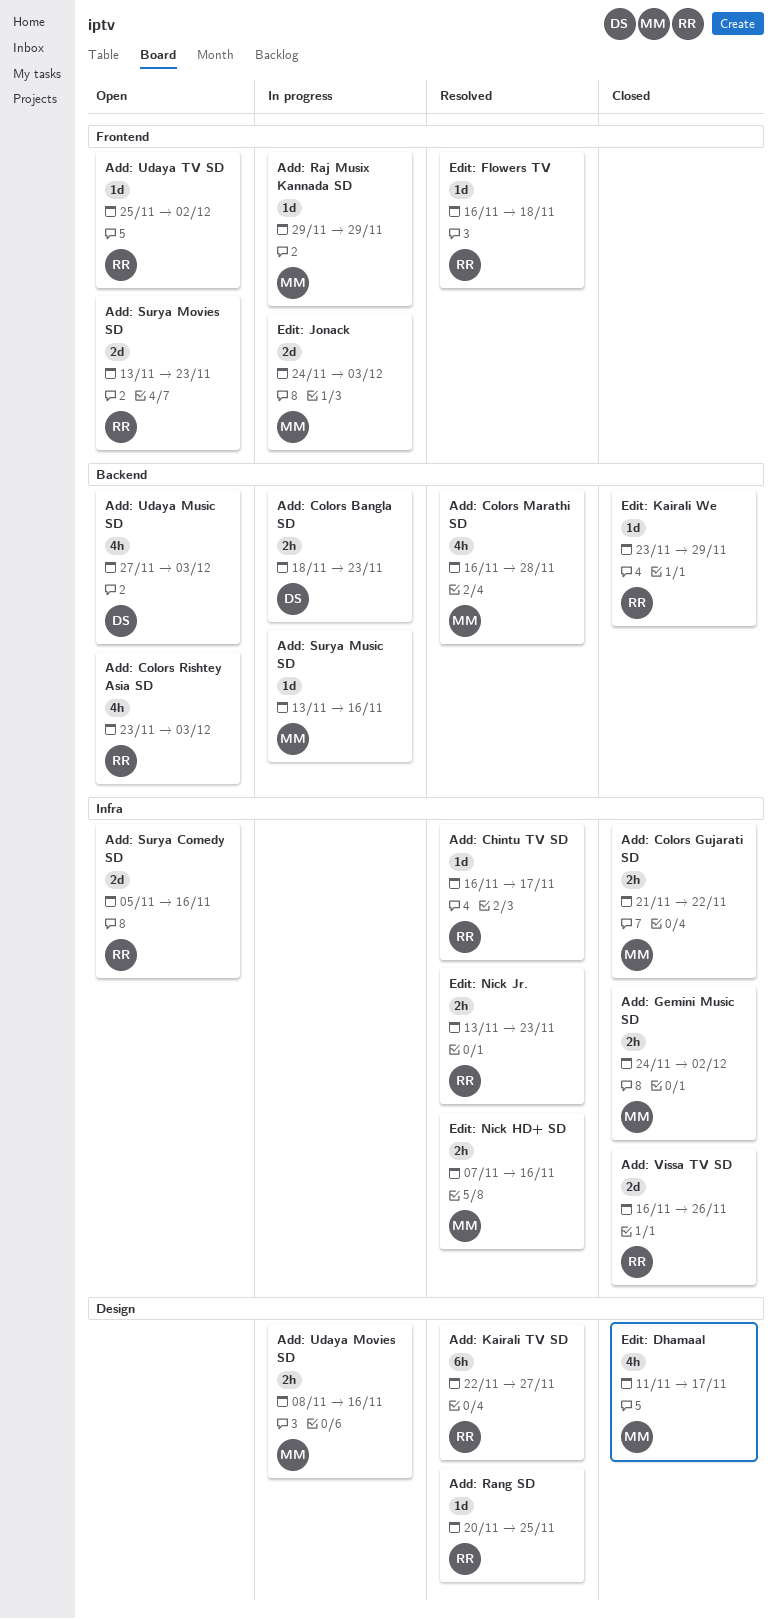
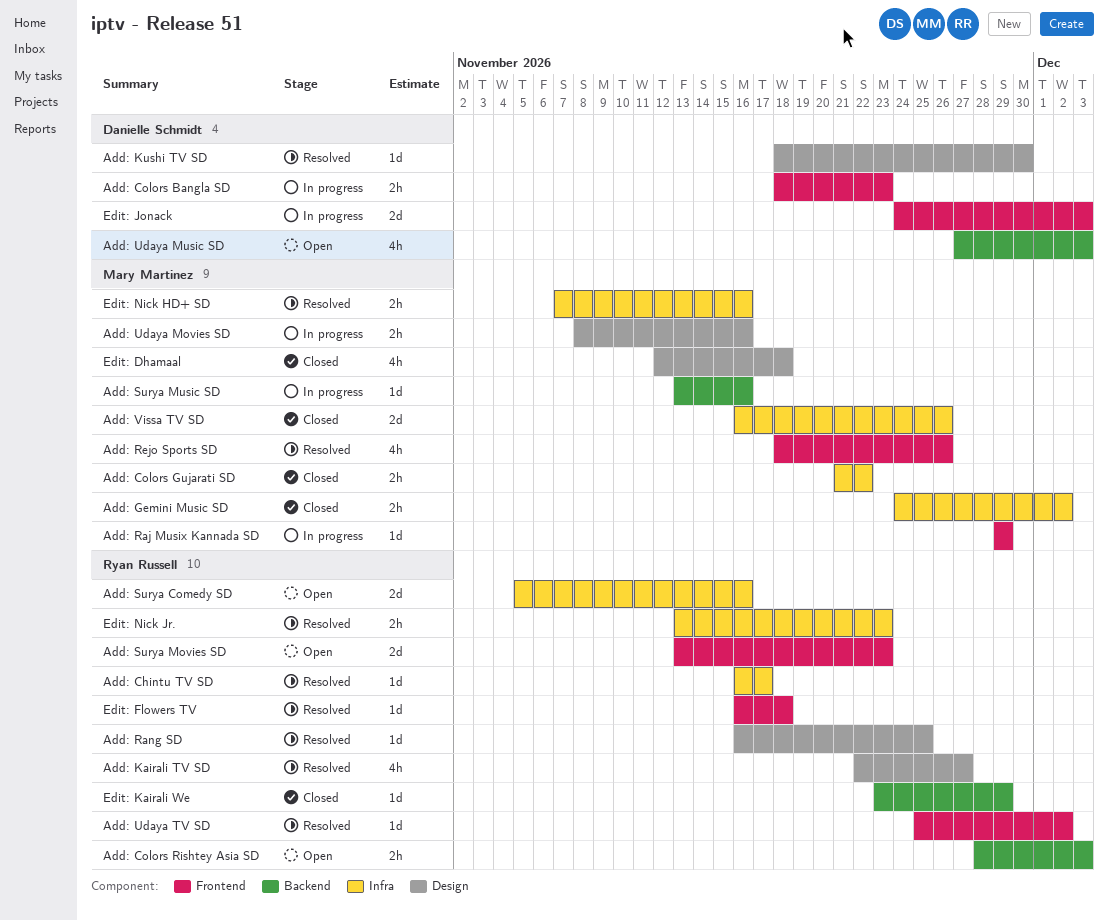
Add: Colors Bangla SD, label: Backend -> Frontend
Add: Colors Marathi SD: present -> none
Add: Colors Rishtey Asia SD, estimate: 4h -> 2h
Add: Colors Rishtey Asia SD, start: Nov 23 -> Nov 28
Add: Kairali TV SD, estimate: 6h -> 4h
Add: Kushi TV SD: none -> present
Add: Rang SD, start: Nov 20 -> Nov 16
Add: Rejo Sports SD: none -> present
Add: Udaya TV SD, status: Open -> Resolved
Add: Vissa TV SD, owner: Ryan Russell -> Mary Martinez
Edit: Dhamaal, start: Nov 11 -> Nov 12
Edit: Dhamaal, due: Nov 17 -> Nov 18
Edit: Jonack, owner: Mary Martinez -> Danielle Schmidt

